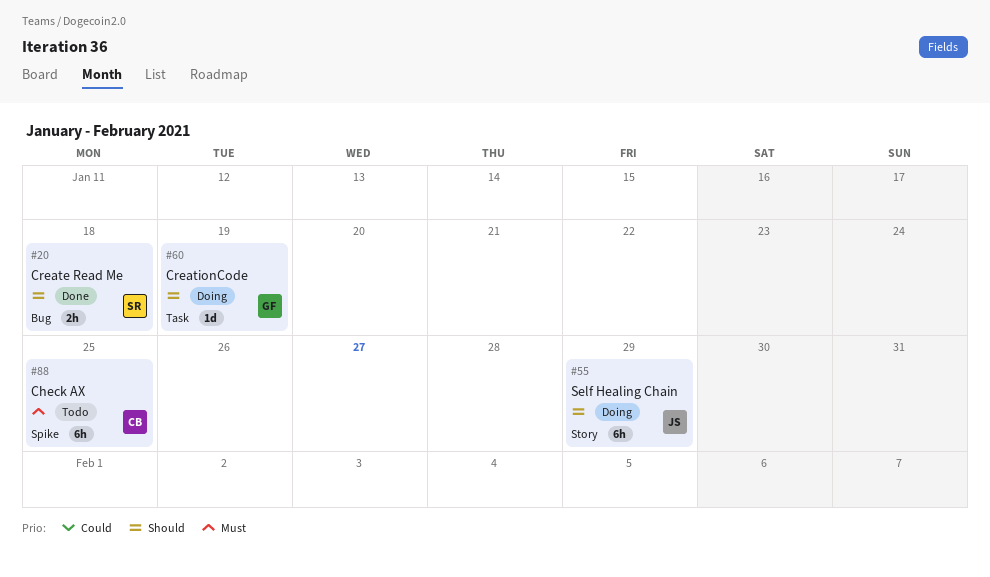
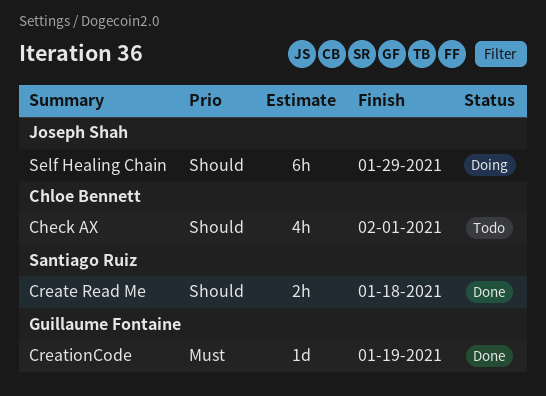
Check AX, priority: Must -> Should
Check AX, estimate: 6h -> 4h
Check AX, due: Jan 25 -> Feb 1
CreationCode, status: Doing -> Done
CreationCode, priority: Should -> Must

